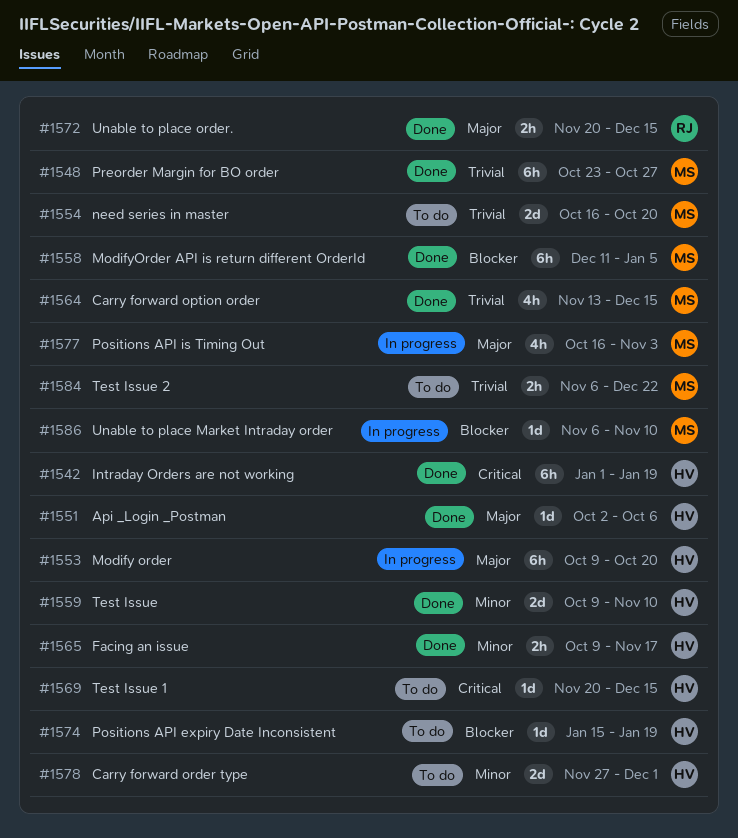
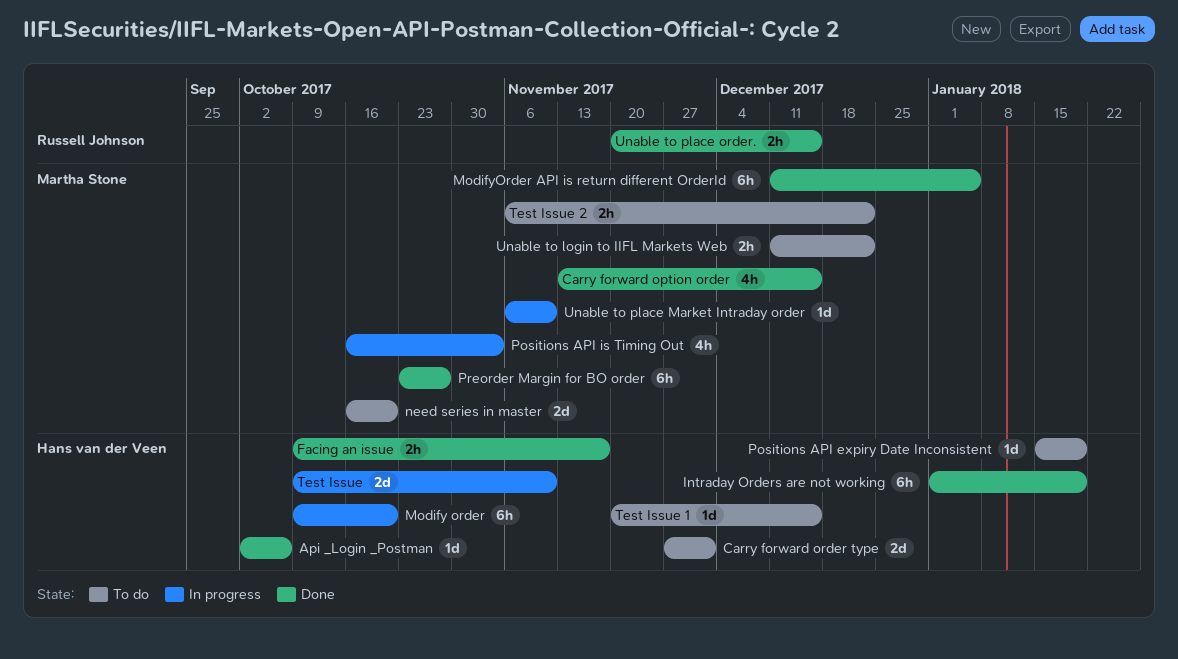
Test Issue, status: Done -> In progress
Unable to login to IIFL Markets Web: none -> present

